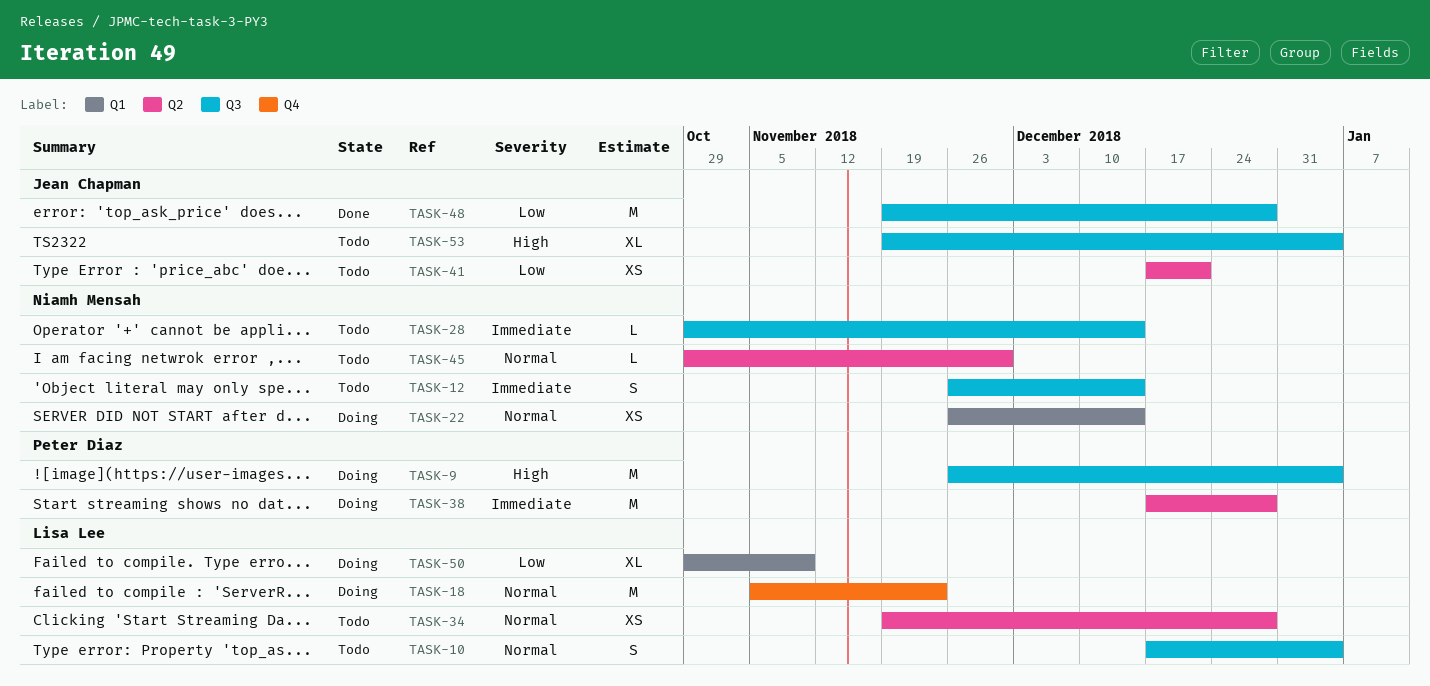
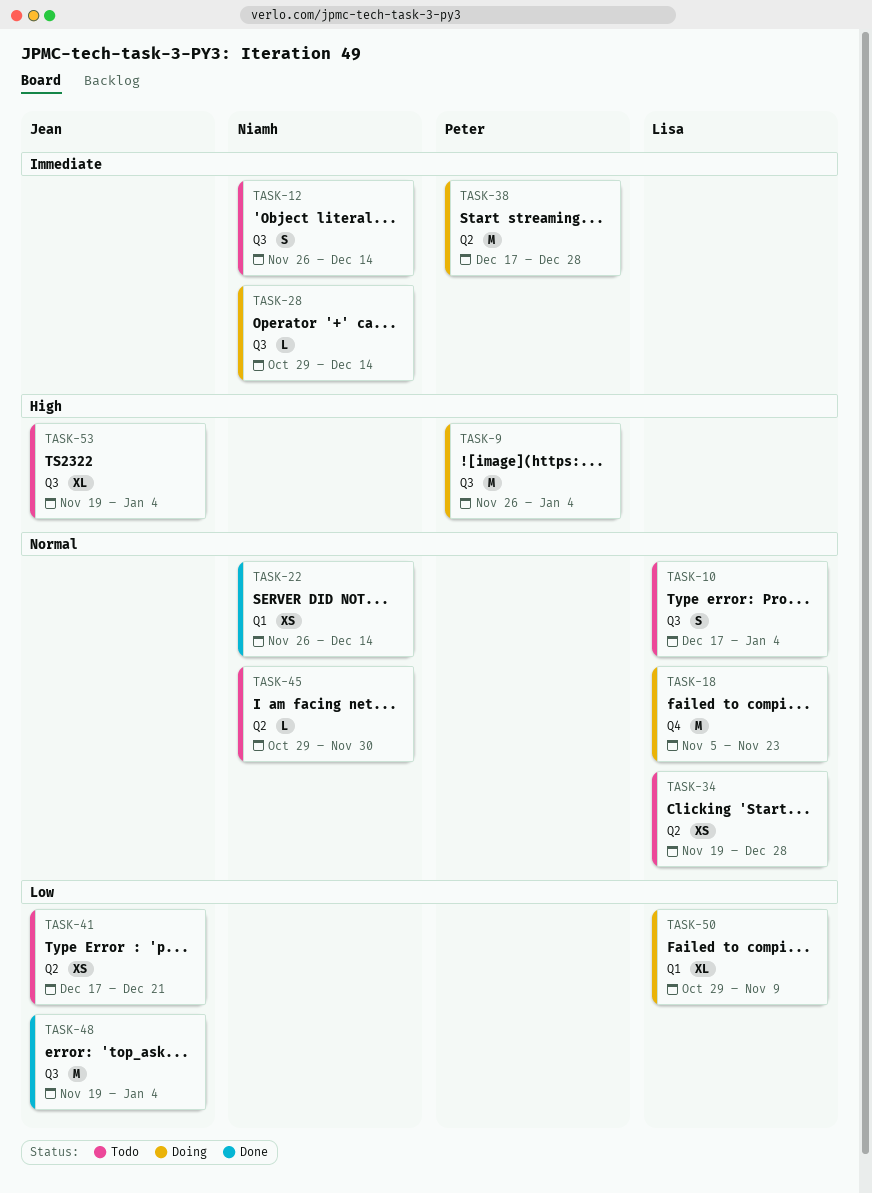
TASK-22, status: Doing -> Done
TASK-28, status: Todo -> Doing
TASK-48, due: Dec 28 -> Jan 4

